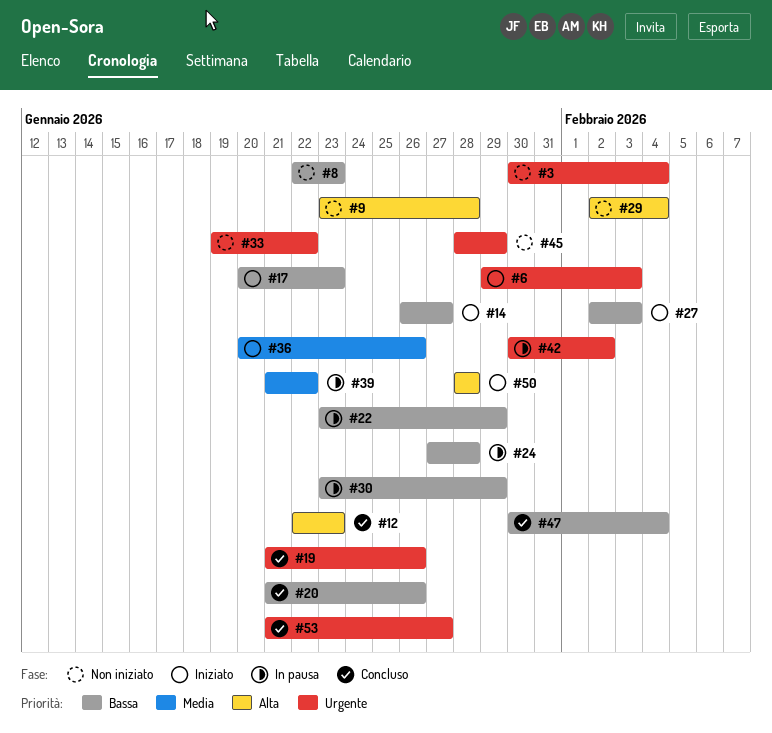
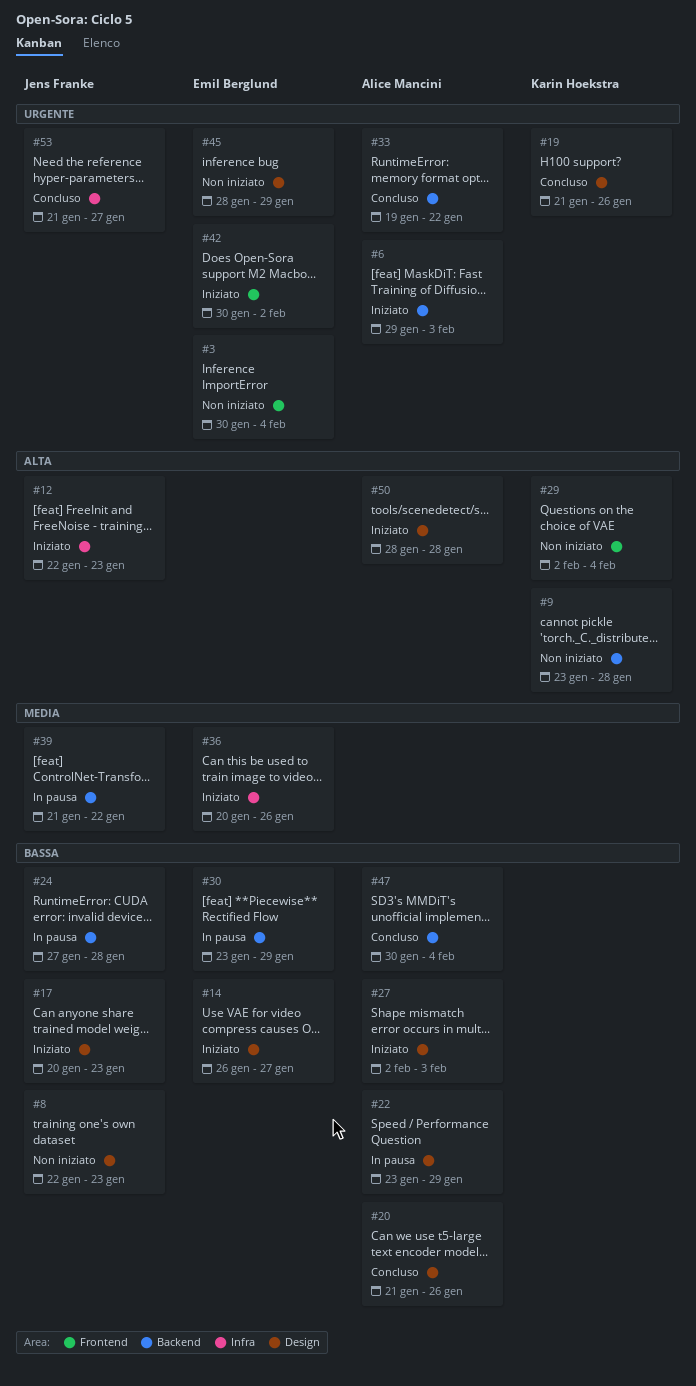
#12, status: Concluso -> Iniziato
#33, status: Non iniziato -> Concluso
#42, status: In pausa -> Iniziato

